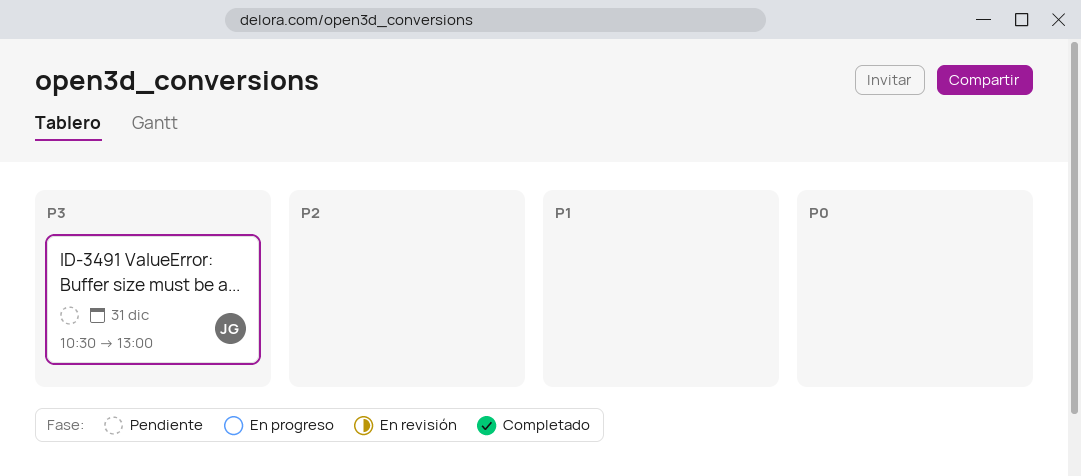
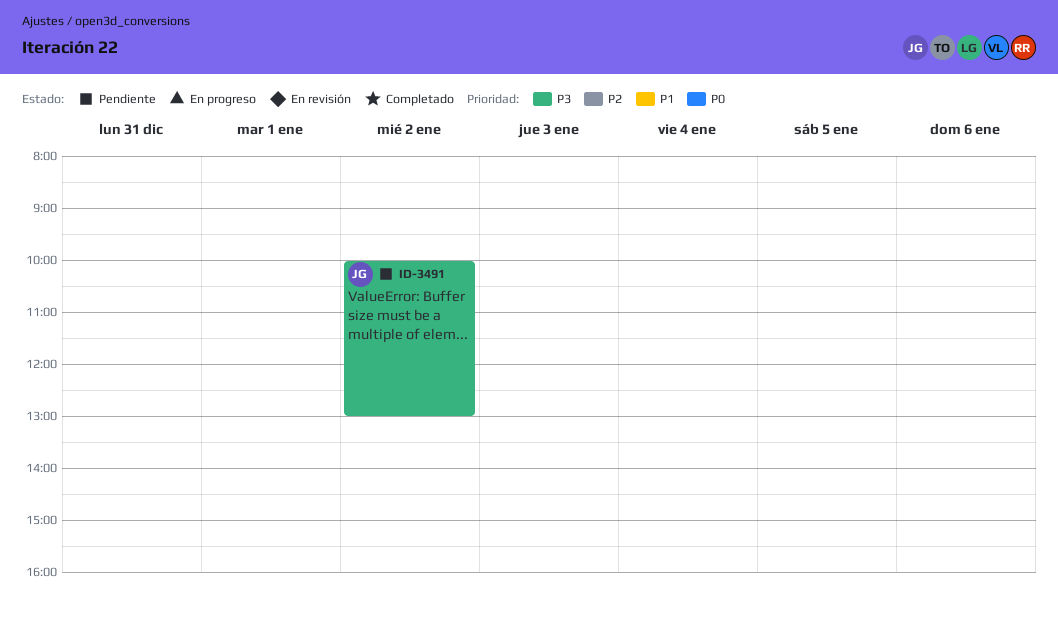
ID-3491, day: Dec 31 -> Jan 2
ID-3491, begins: 10:30 -> 10:00

